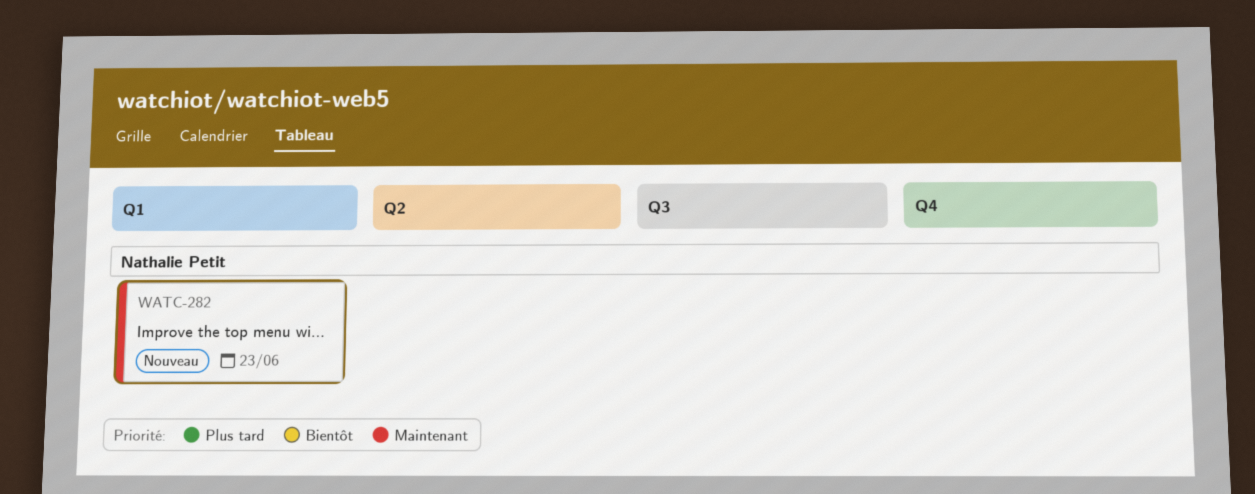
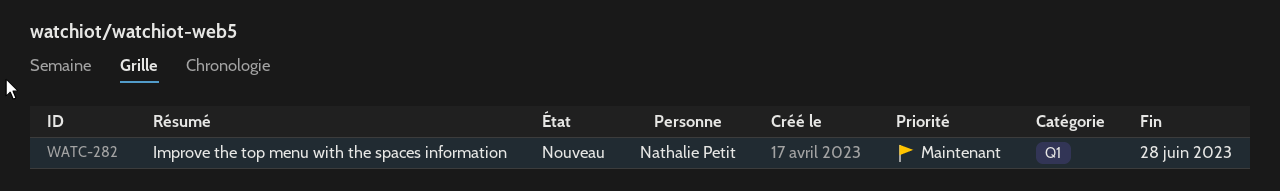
WATC-282, due: Jun 23 -> Jun 28

